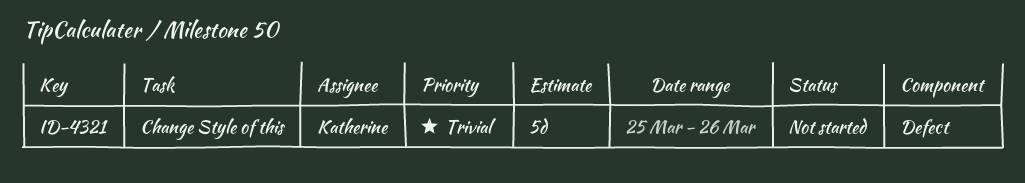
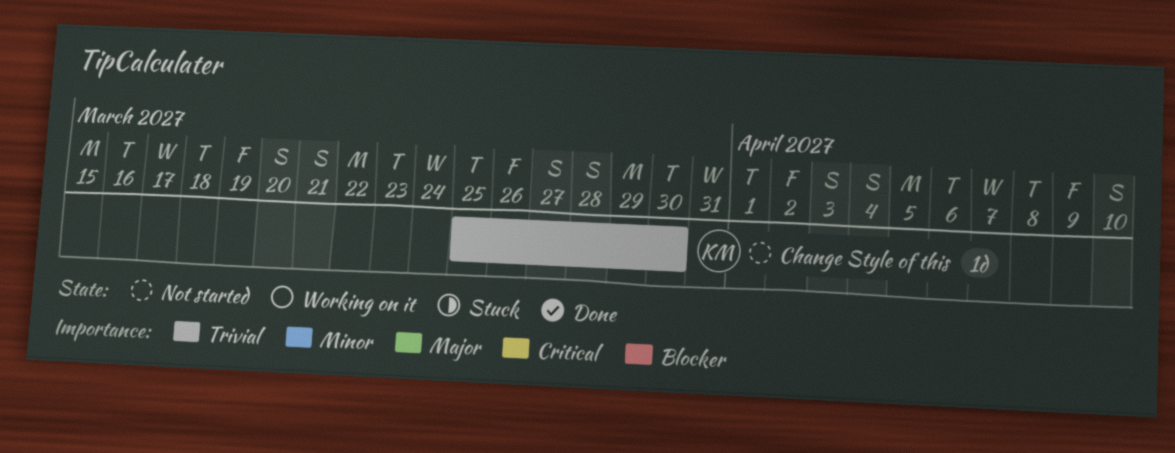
Change Style of this, estimate: 5d -> 1d
Change Style of this, due: Mar 26 -> Mar 30

